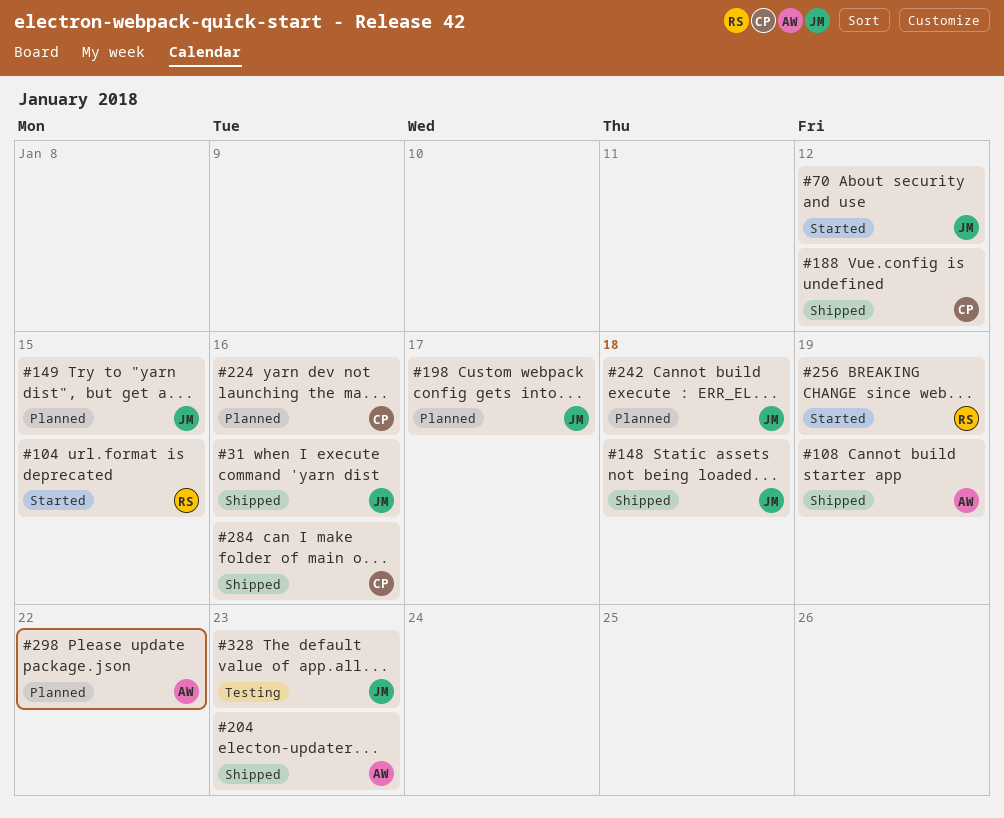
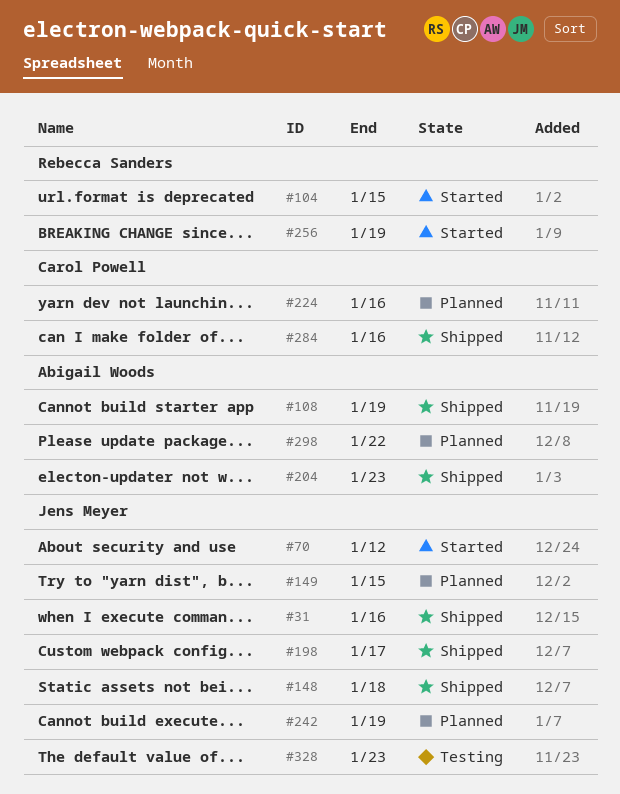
#188: present -> none
#198, status: Planned -> Shipped
#242, due: Jan 18 -> Jan 19

